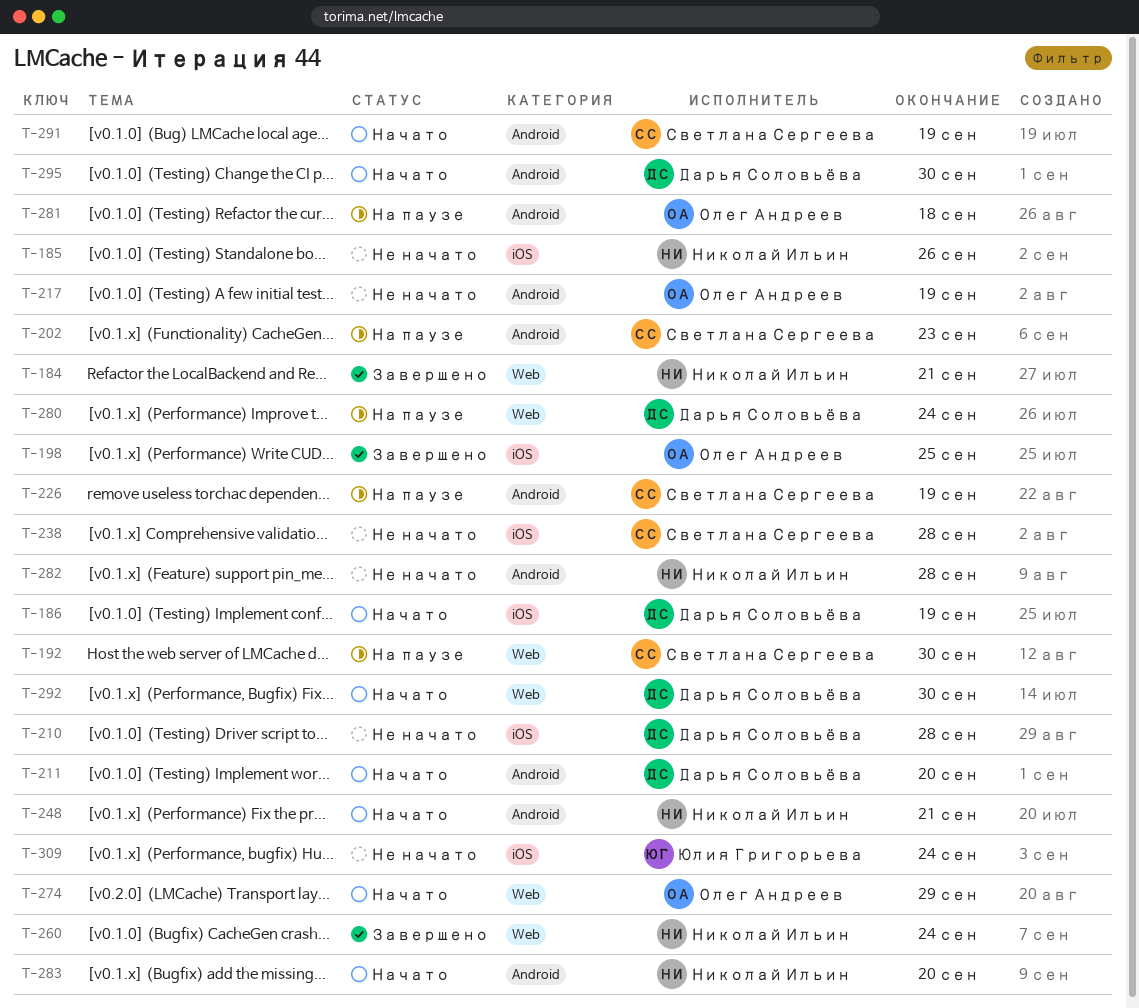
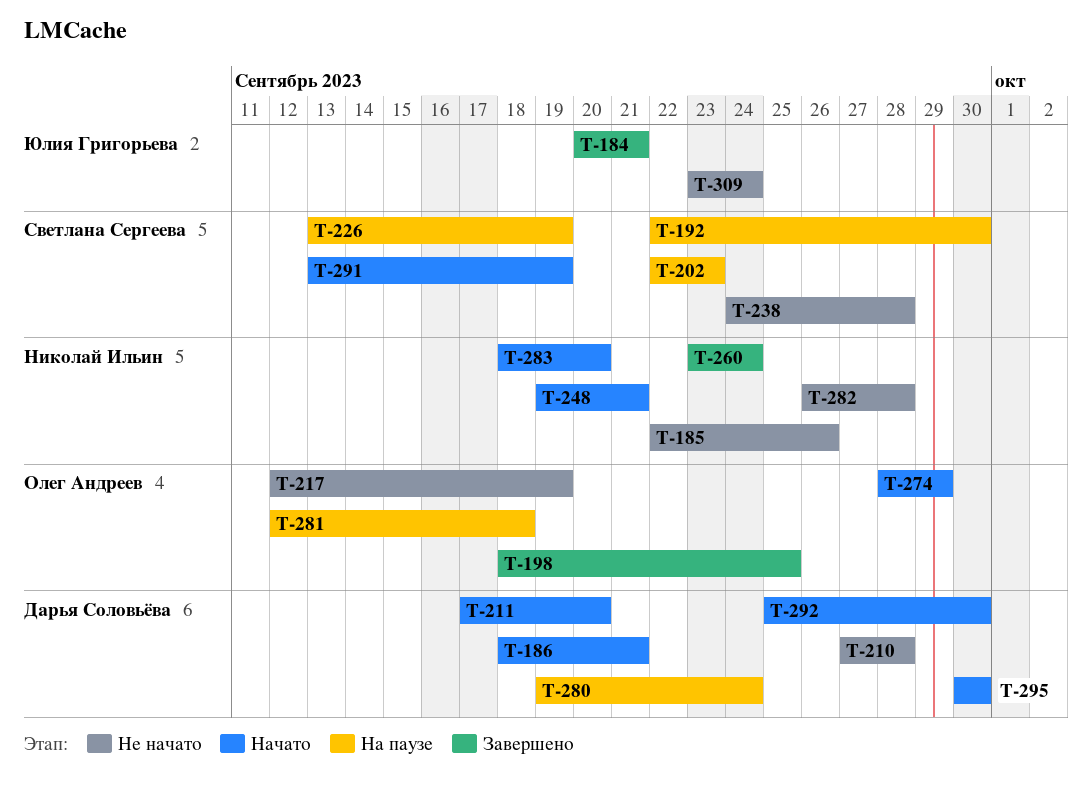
T-184, owner: Николай Ильин -> Юлия Григорьева
T-186, due: Sep 19 -> Sep 21

